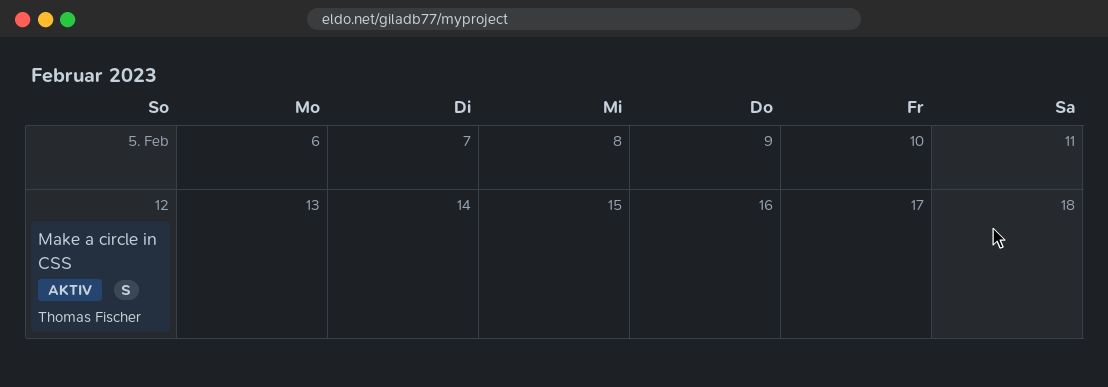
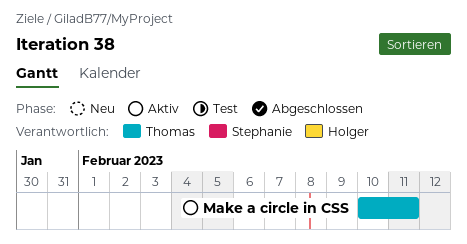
Make a circle in CSS, due: Feb 12 -> Feb 11

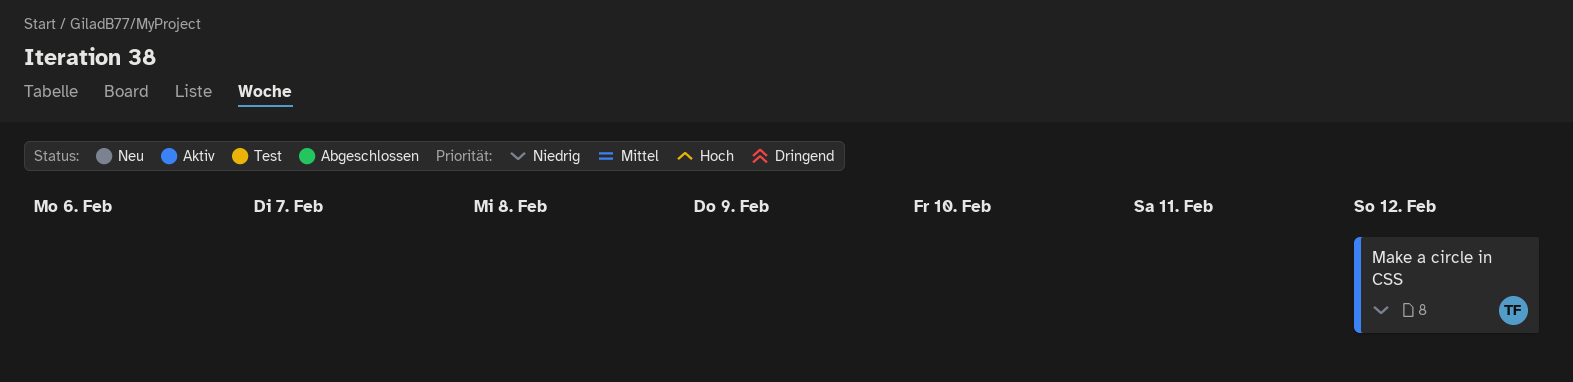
Make a circle in CSS, due: Feb 11 -> Feb 12

